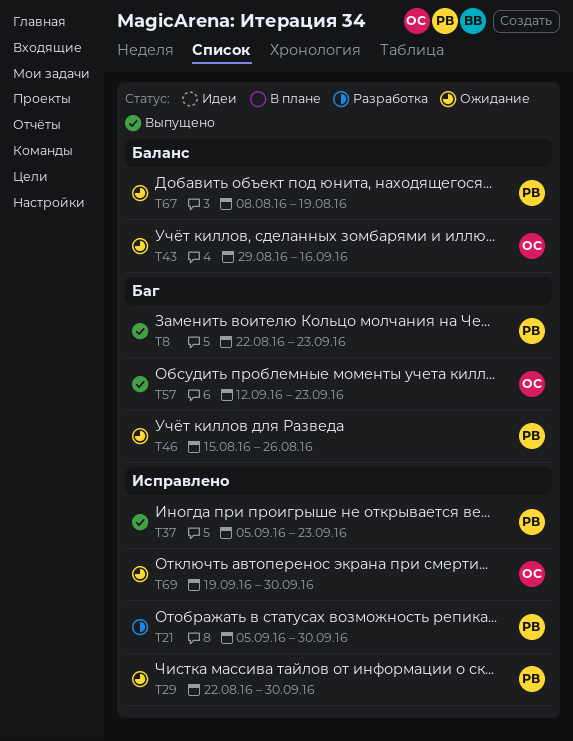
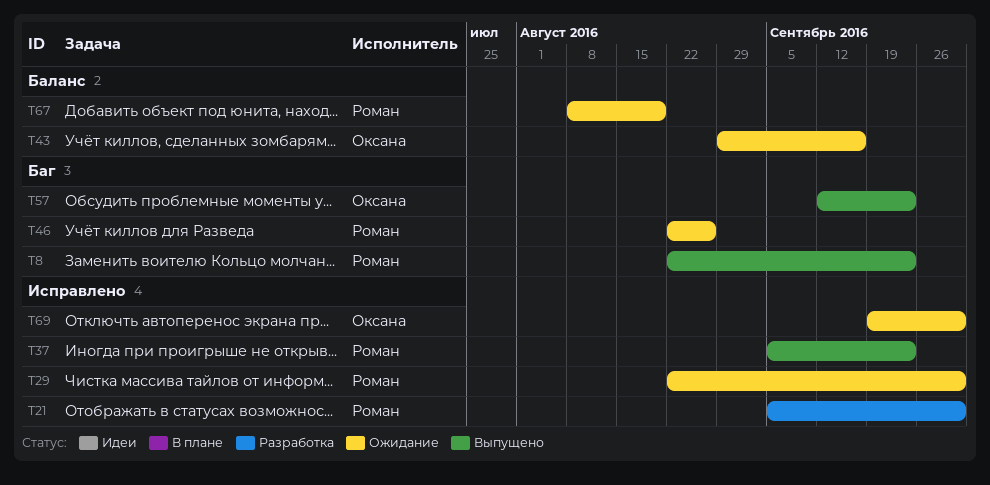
T46, start: Aug 15 -> Aug 22

